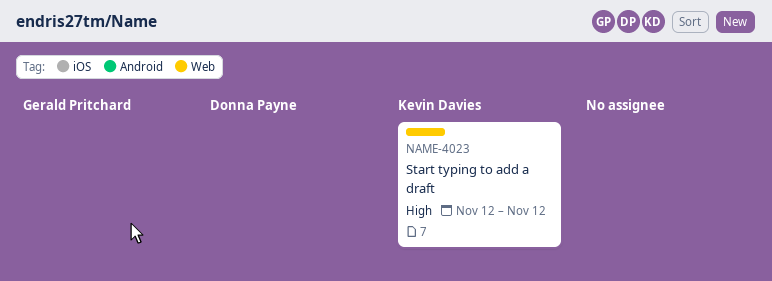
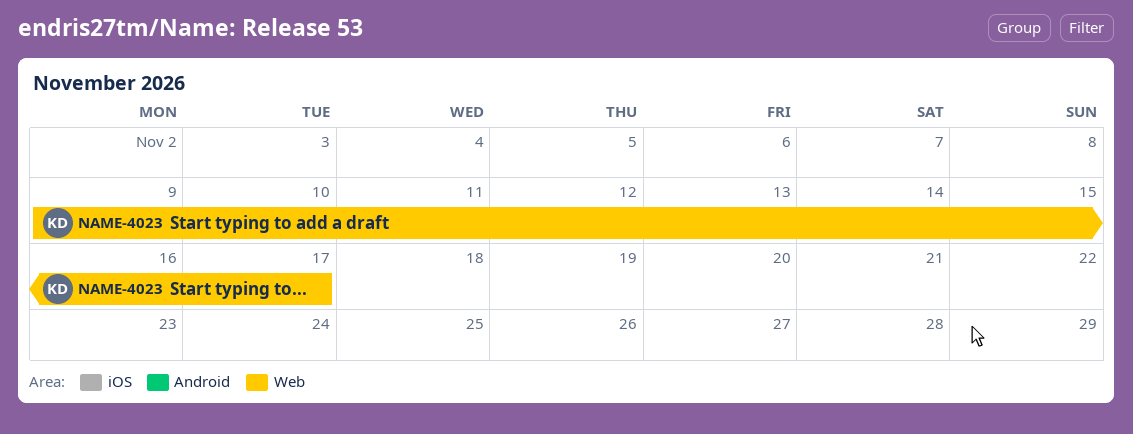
NAME-4023, start: Nov 12 -> Nov 9
NAME-4023, due: Nov 12 -> Nov 17

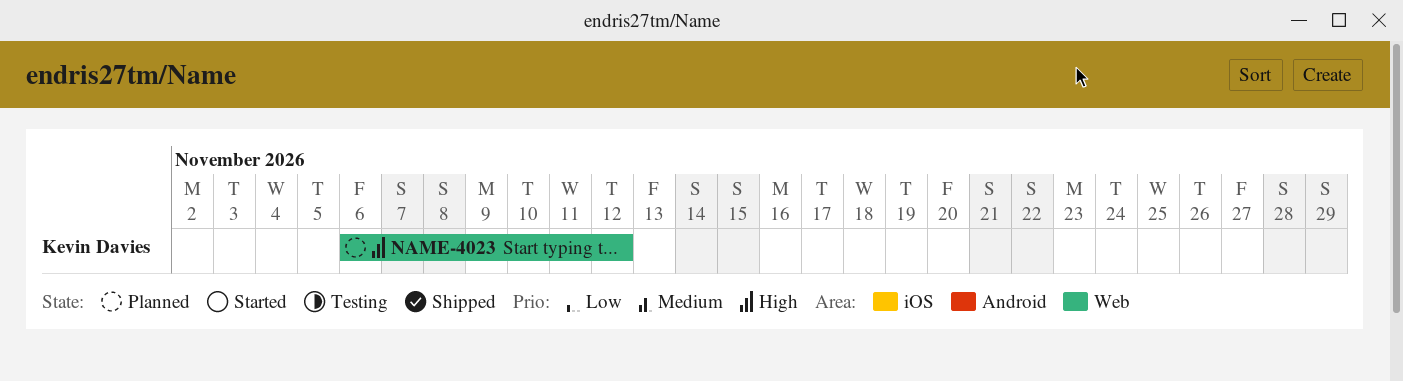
NAME-4023, start: Nov 9 -> Nov 6
NAME-4023, due: Nov 17 -> Nov 12

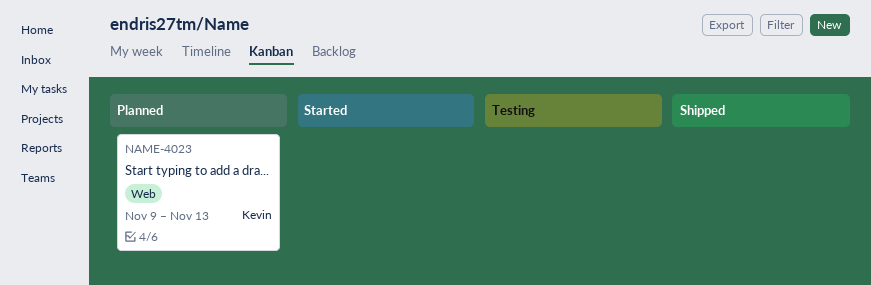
NAME-4023, start: Nov 6 -> Nov 9
NAME-4023, due: Nov 12 -> Nov 13

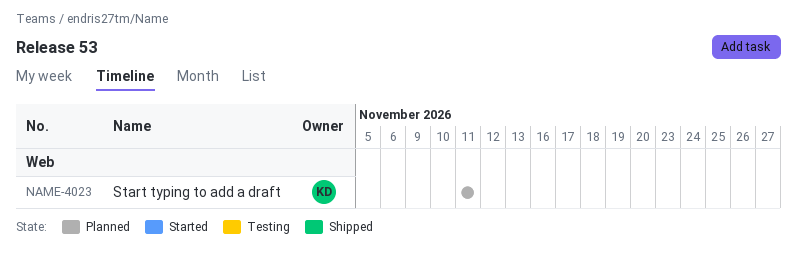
NAME-4023, start: Nov 9 -> Nov 11
NAME-4023, due: Nov 13 -> Nov 11

